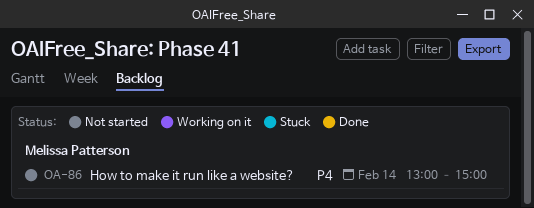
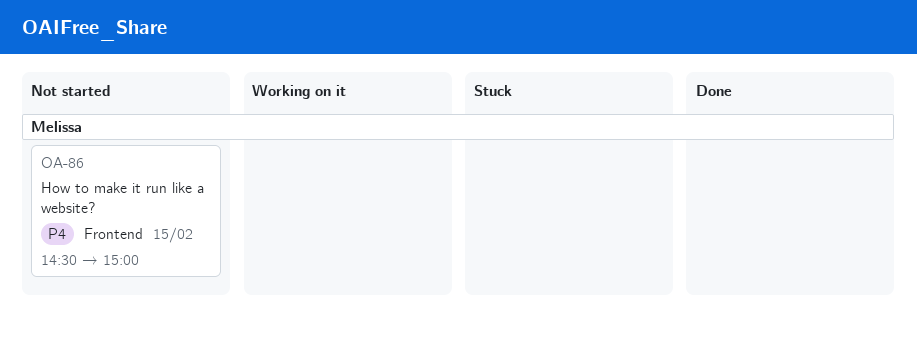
OA-86, day: Feb 14 -> Feb 15
OA-86, begins: 13:00 -> 14:30

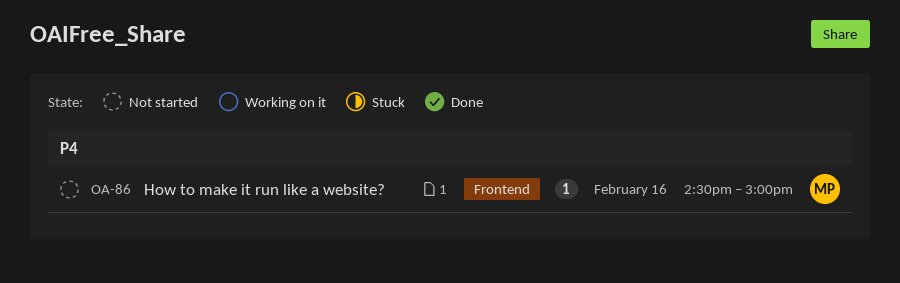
OA-86, day: Feb 15 -> Feb 16

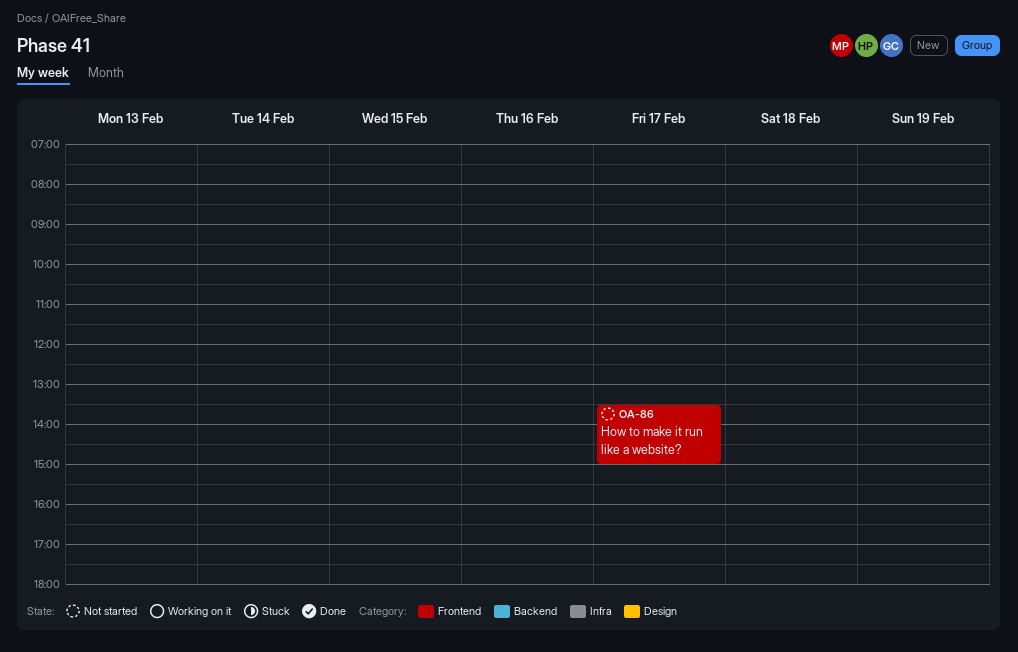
OA-86, day: Feb 16 -> Feb 17
OA-86, begins: 14:30 -> 13:30

